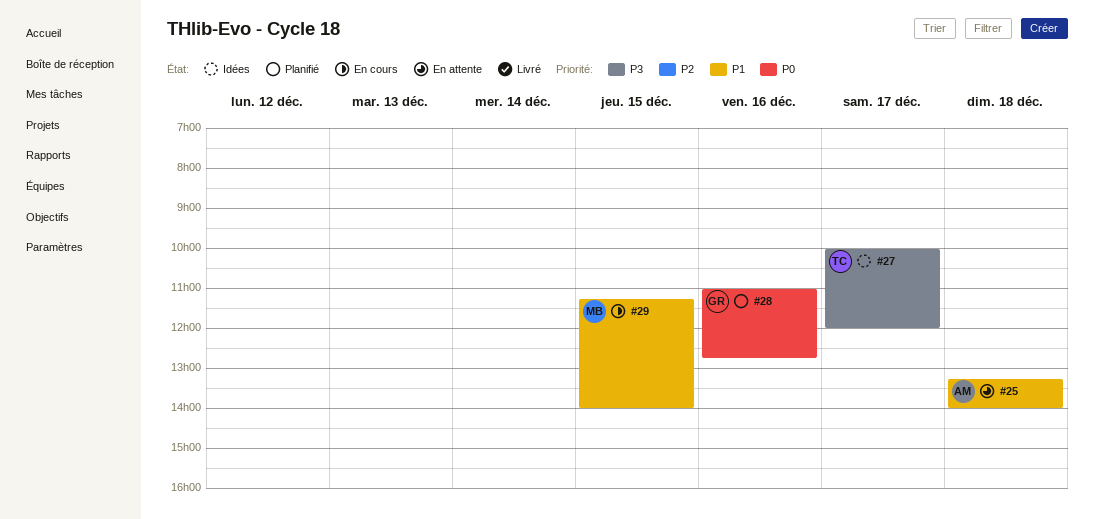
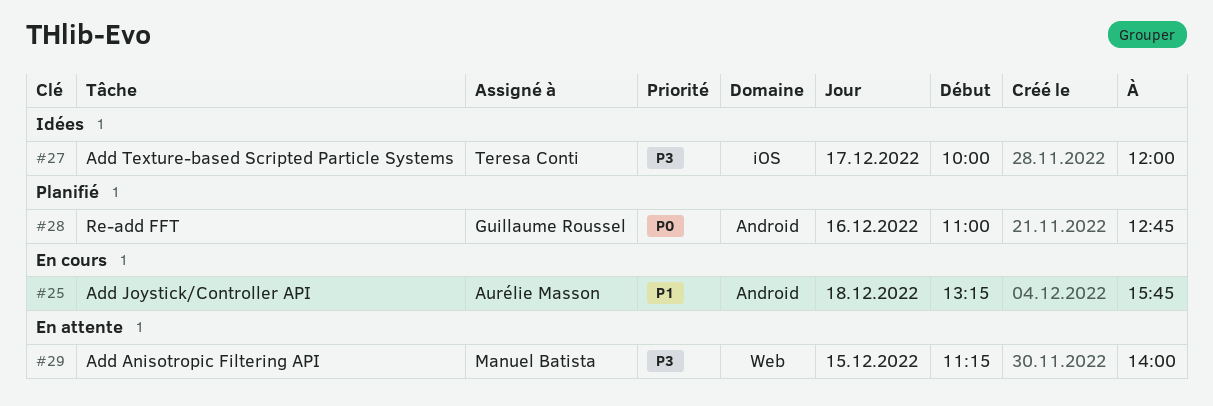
#25, status: En attente -> En cours
#25, ends: 14:00 -> 15:45
#29, status: En cours -> En attente
#29, priority: P1 -> P3

